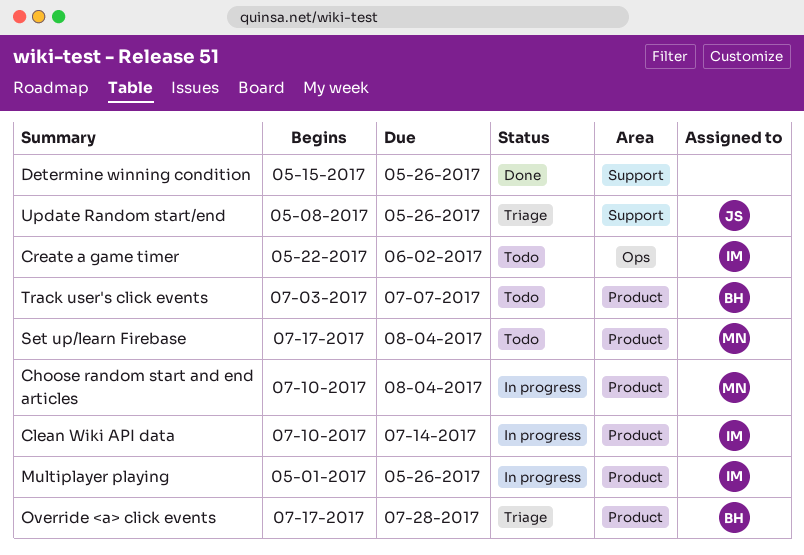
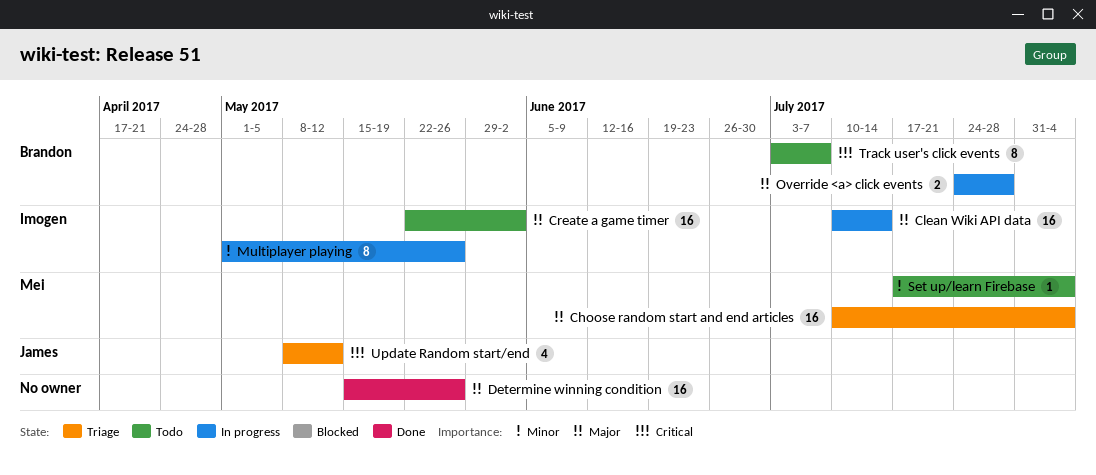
Choose random start and end articles, status: In progress -> Triage
Override <a> click events, status: Triage -> In progress
Override <a> click events, start: Jul 17 -> Jul 24
Update Random start/end, due: May 26 -> May 12

